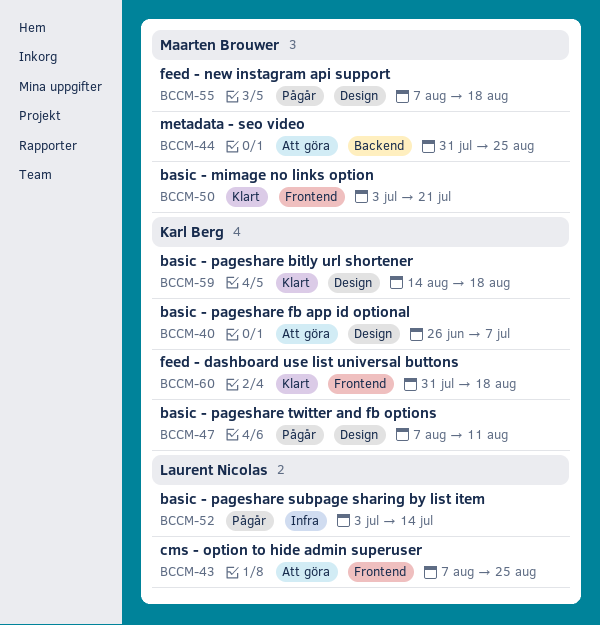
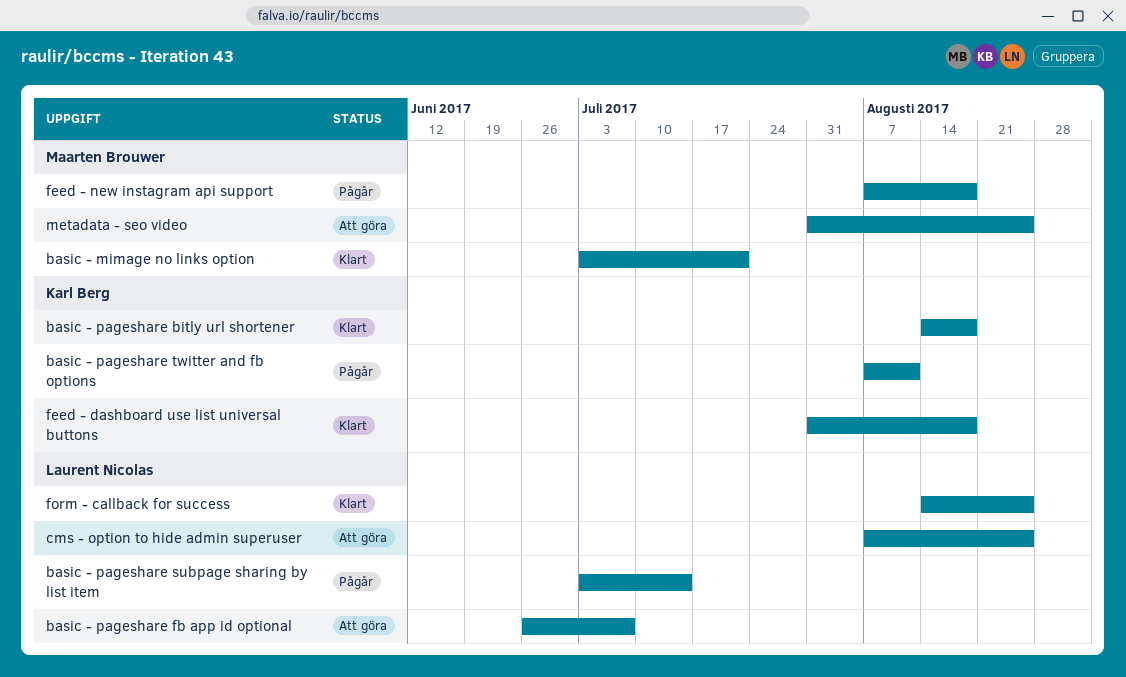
basic - pageshare fb app id optional, owner: Karl Berg -> Laurent Nicolas
form - callback for success: none -> present

